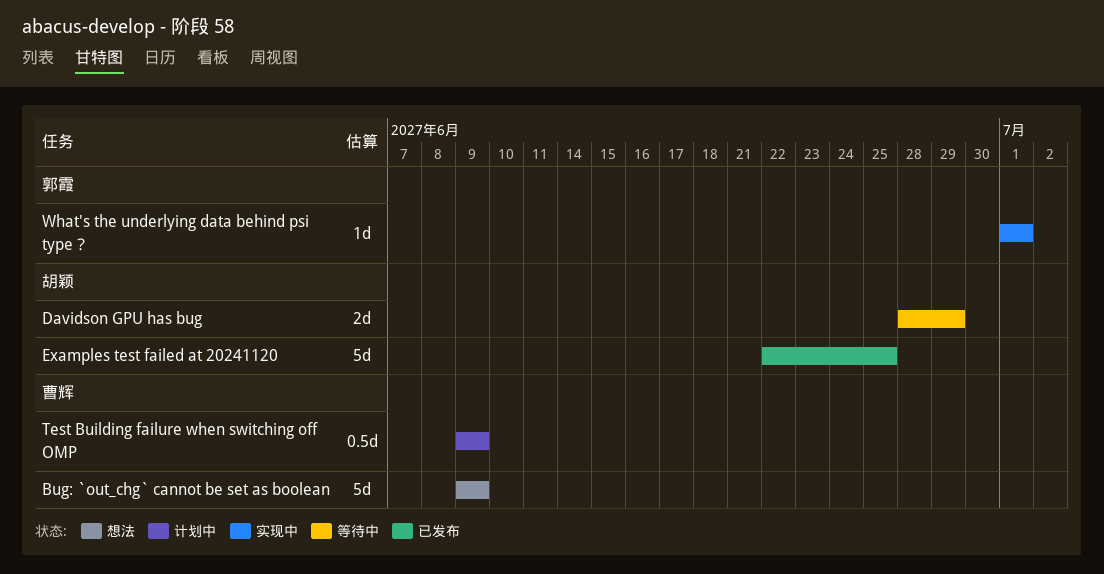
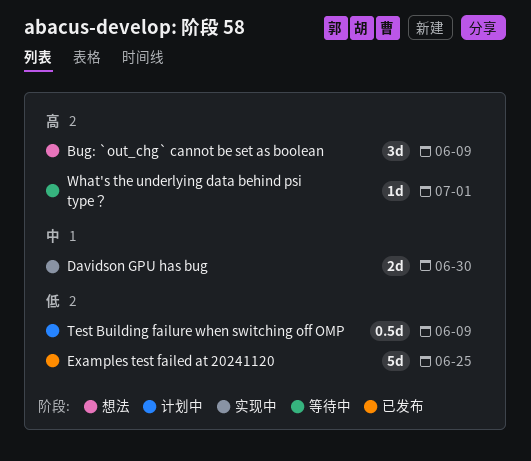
Bug: `out_chg` cannot be set as boolean, estimate: 5d -> 3d
Davidson GPU has bug, status: 等待中 -> 实现中
Davidson GPU has bug, due: Jun 29 -> Jun 30
What's the underlying data behind psi type？, status: 实现中 -> 等待中

